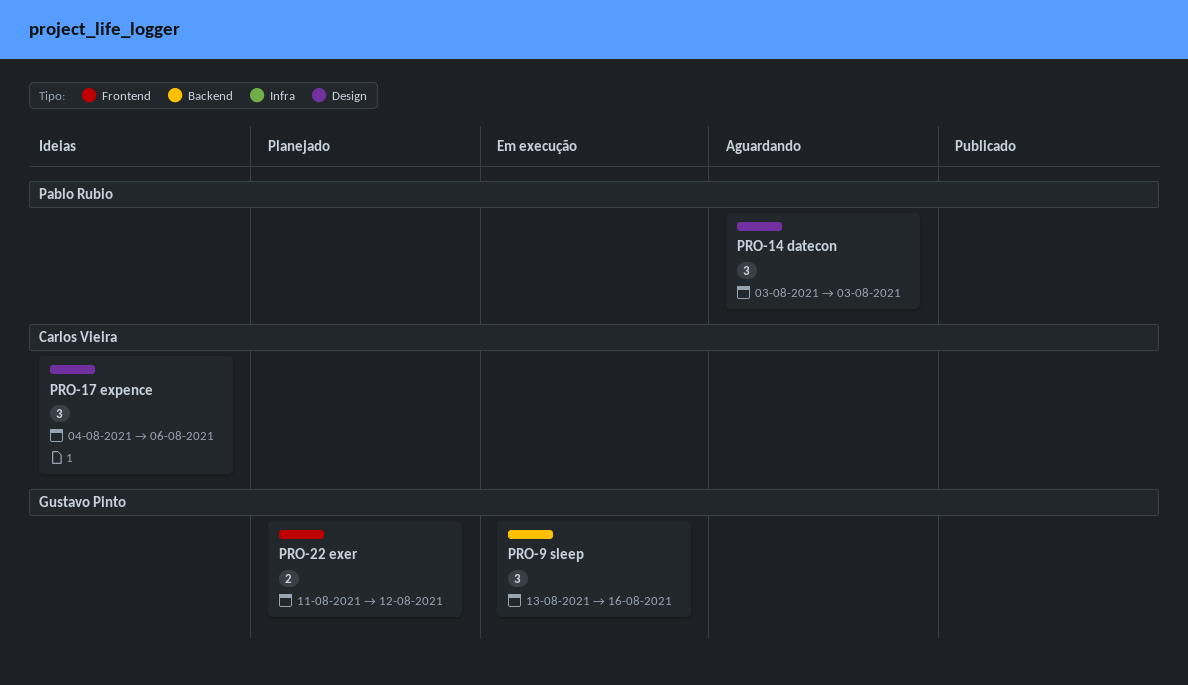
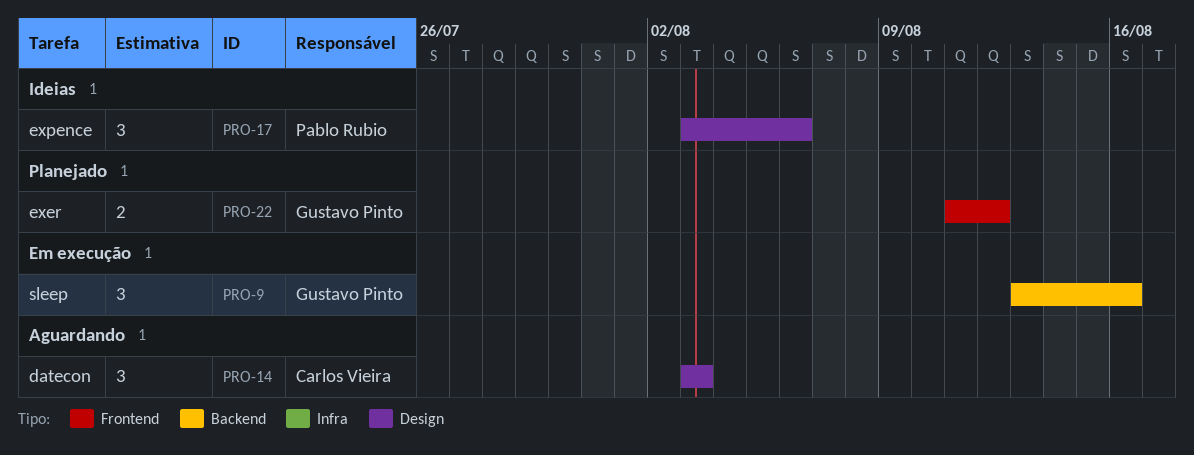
PRO-14, owner: Pablo Rubio -> Carlos Vieira
PRO-17, owner: Carlos Vieira -> Pablo Rubio
PRO-17, start: Aug 4 -> Aug 3

